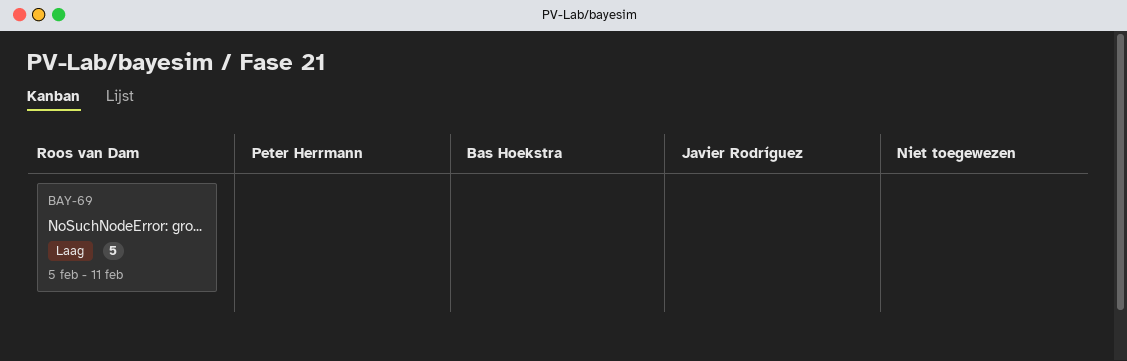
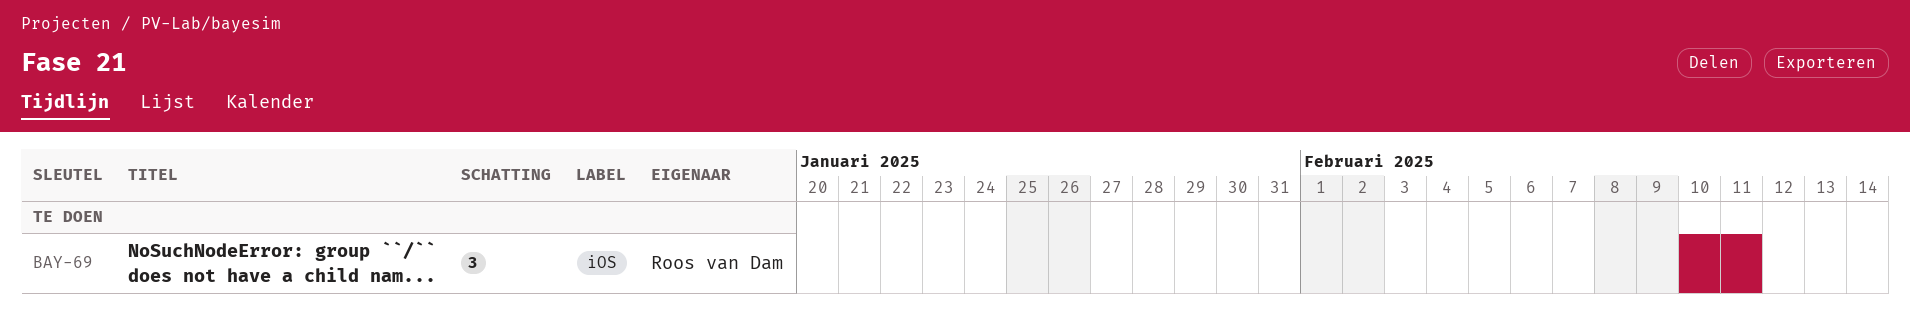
BAY-69, estimate: 5 -> 3
BAY-69, start: Feb 5 -> Feb 10

